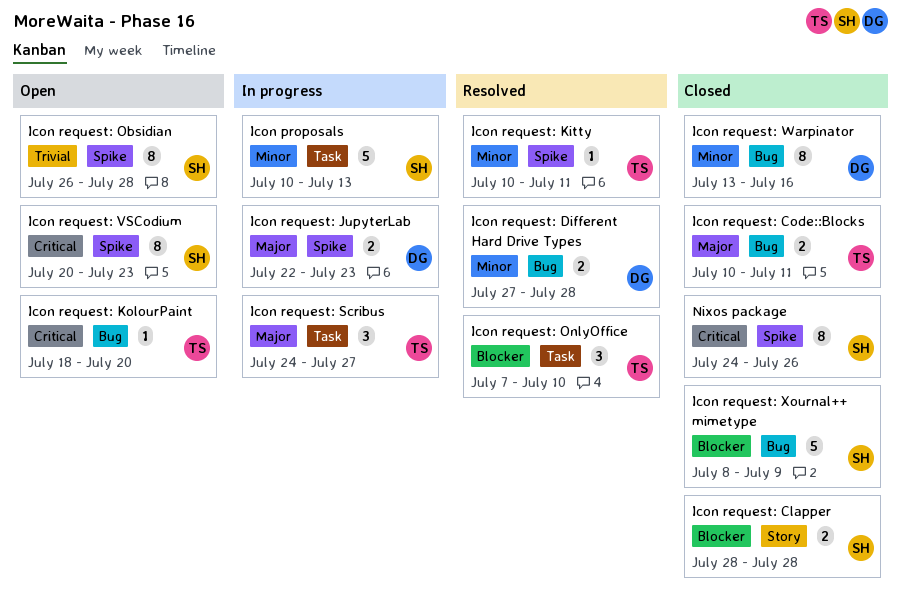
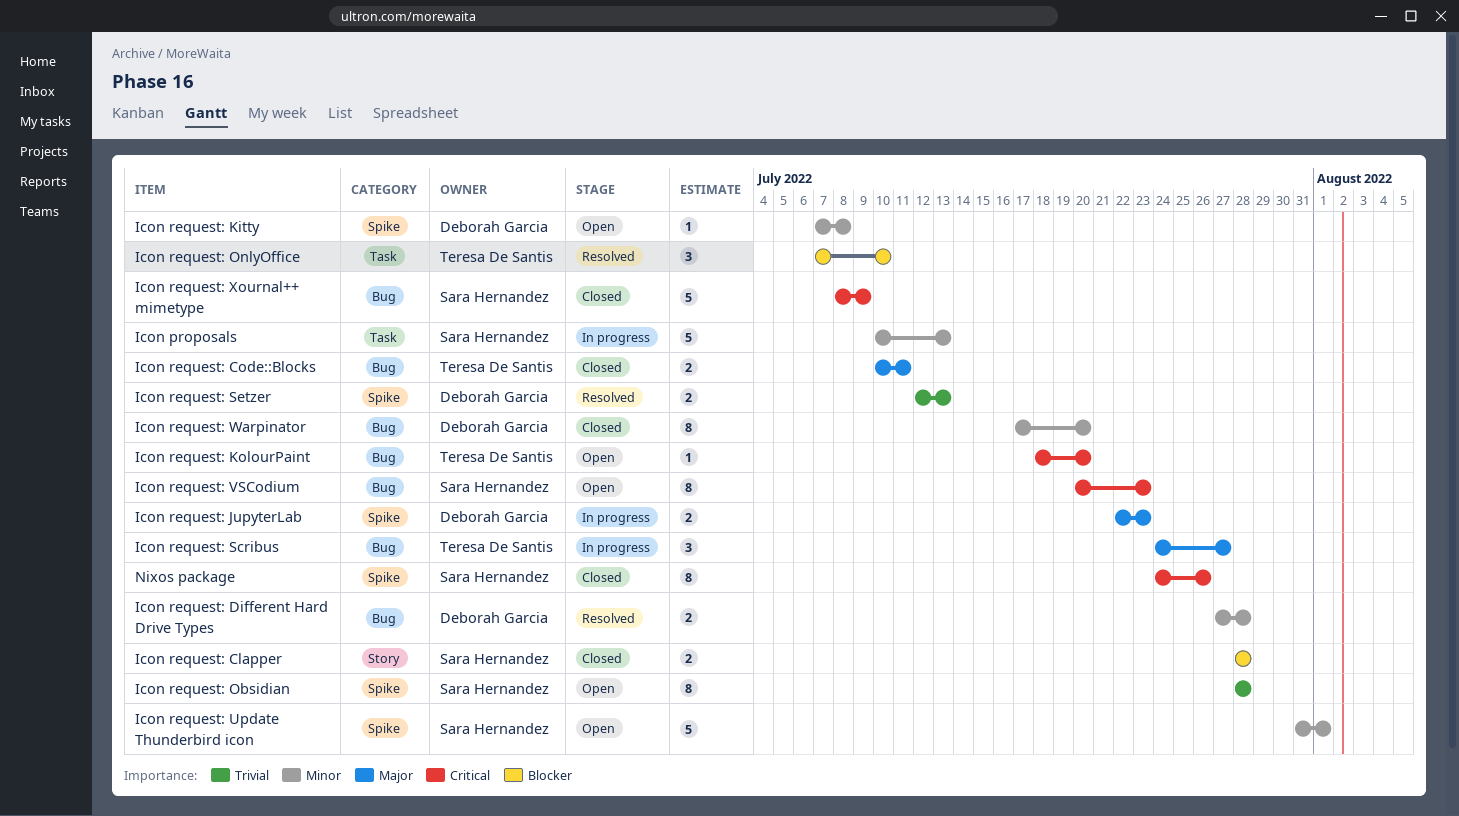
Icon request: Kitty, status: Resolved -> Open
Icon request: Kitty, owner: Teresa De Santis -> Deborah Garcia
Icon request: Kitty, start: Jul 10 -> Jul 7
Icon request: Kitty, due: Jul 11 -> Jul 8
Icon request: Obsidian, start: Jul 26 -> Jul 28
Icon request: Scribus, label: Task -> Bug
Icon request: Setzer: none -> present
Icon request: Update Thunderbird icon: none -> present
Icon request: VSCodium, label: Spike -> Bug
Icon request: Warpinator, start: Jul 13 -> Jul 17
Icon request: Warpinator, due: Jul 16 -> Jul 20
Icon request: Xournal++ mimetype, priority: Blocker -> Critical

